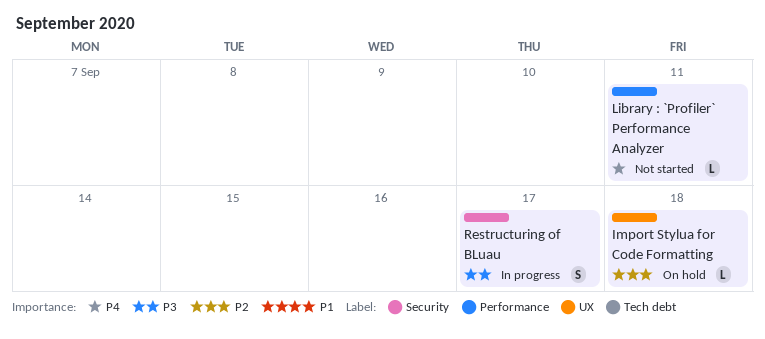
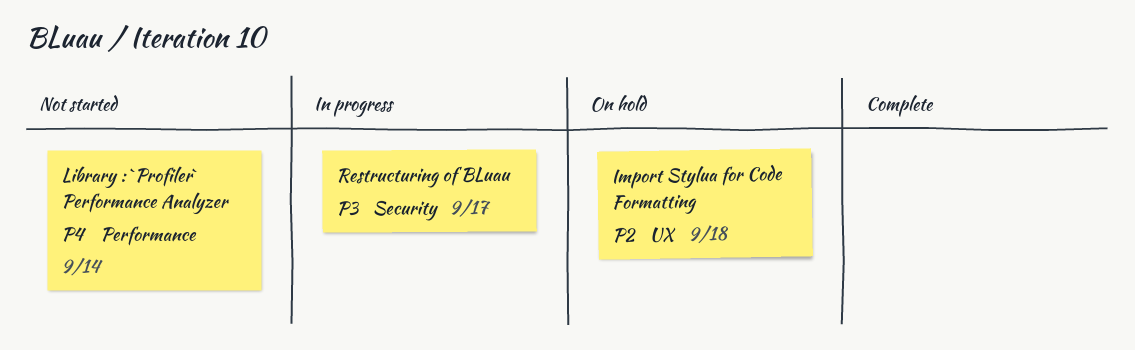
Library : `Profiler` Performance Analyzer, due: Sep 11 -> Sep 14

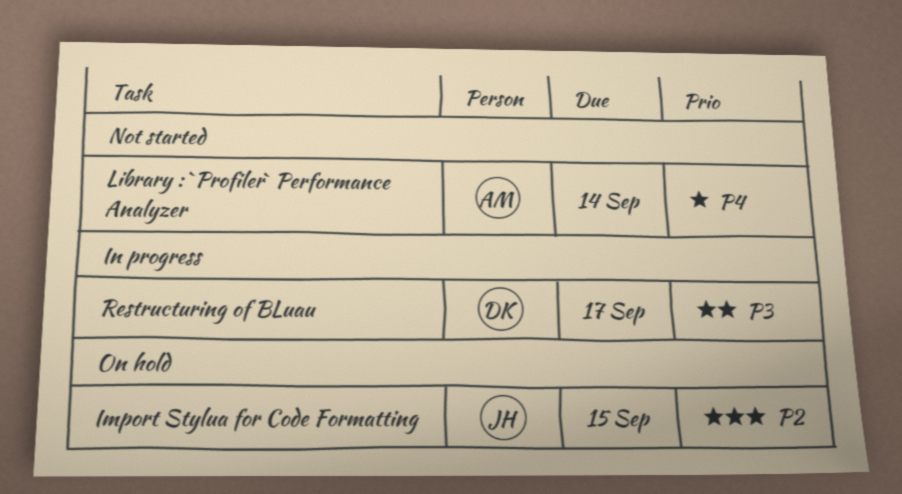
Import Stylua for Code Formatting, due: Sep 18 -> Sep 15

